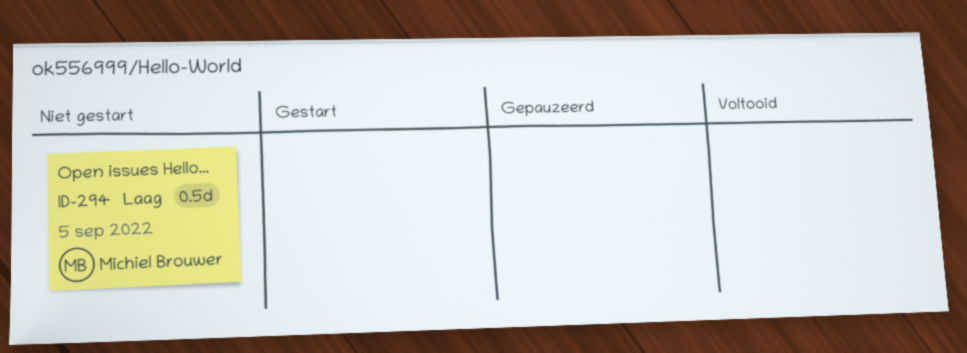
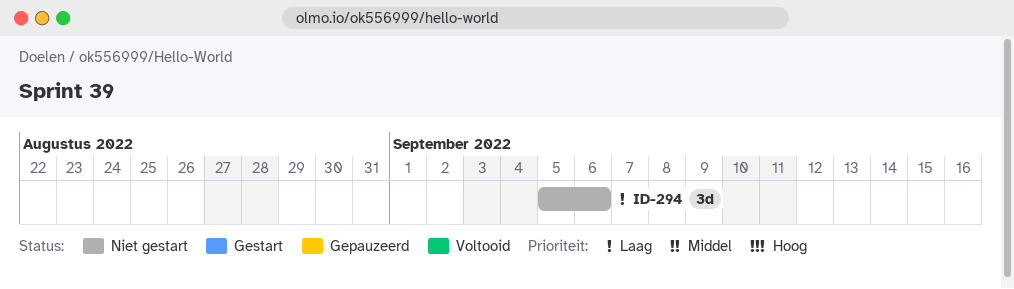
ID-294, estimate: 0.5d -> 3d
ID-294, due: Sep 5 -> Sep 6

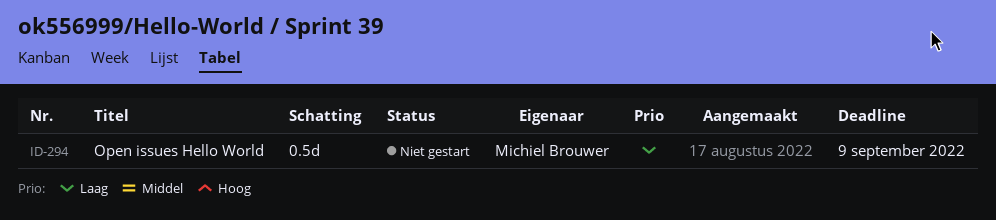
ID-294, estimate: 3d -> 0.5d
ID-294, due: Sep 6 -> Sep 9

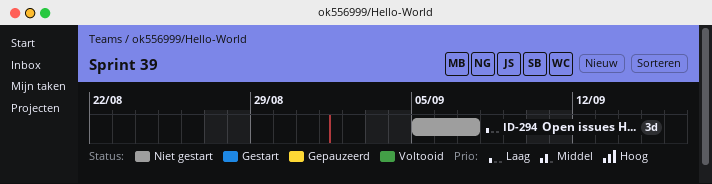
ID-294, estimate: 0.5d -> 3d
ID-294, due: Sep 9 -> Sep 7

